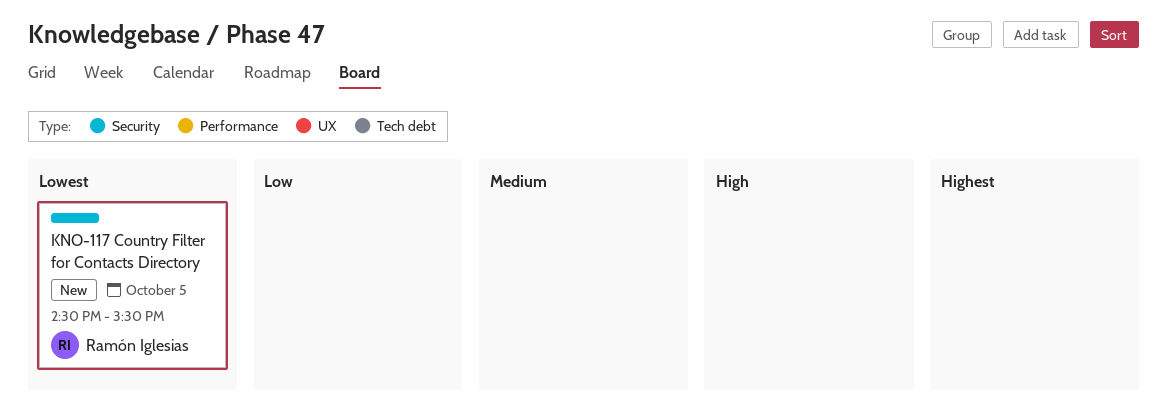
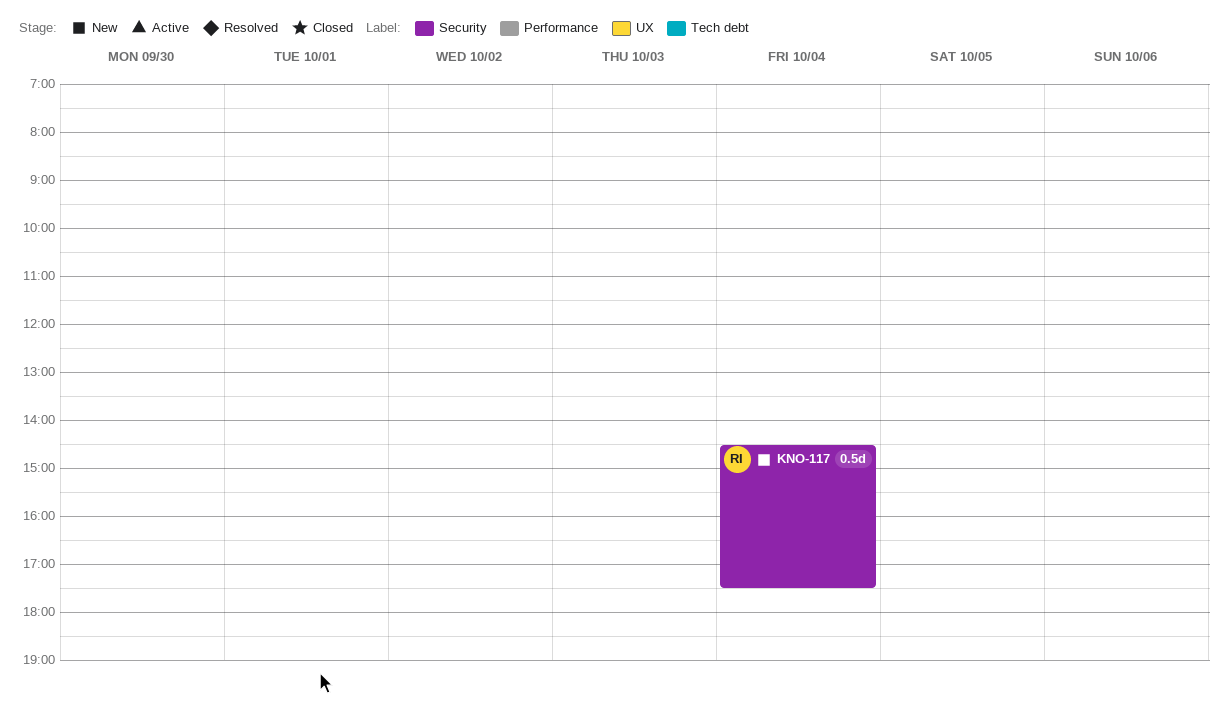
KNO-117, day: Oct 5 -> Oct 4
KNO-117, ends: 15:30 -> 17:30

